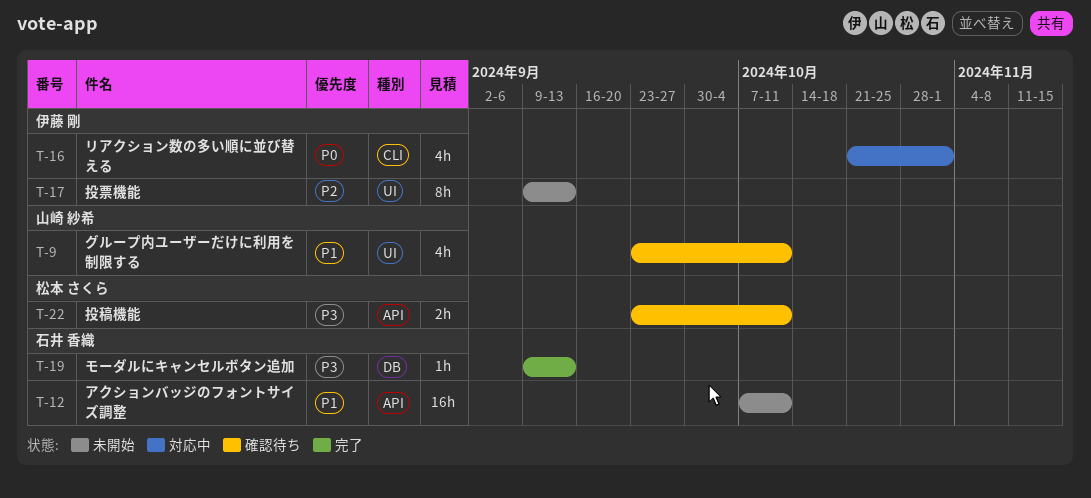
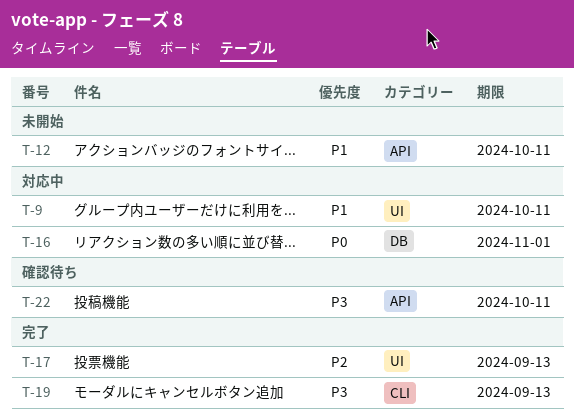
T-9, status: 確認待ち -> 対応中
T-16, label: CLI -> DB
T-17, status: 未開始 -> 完了
T-19, label: DB -> CLI

